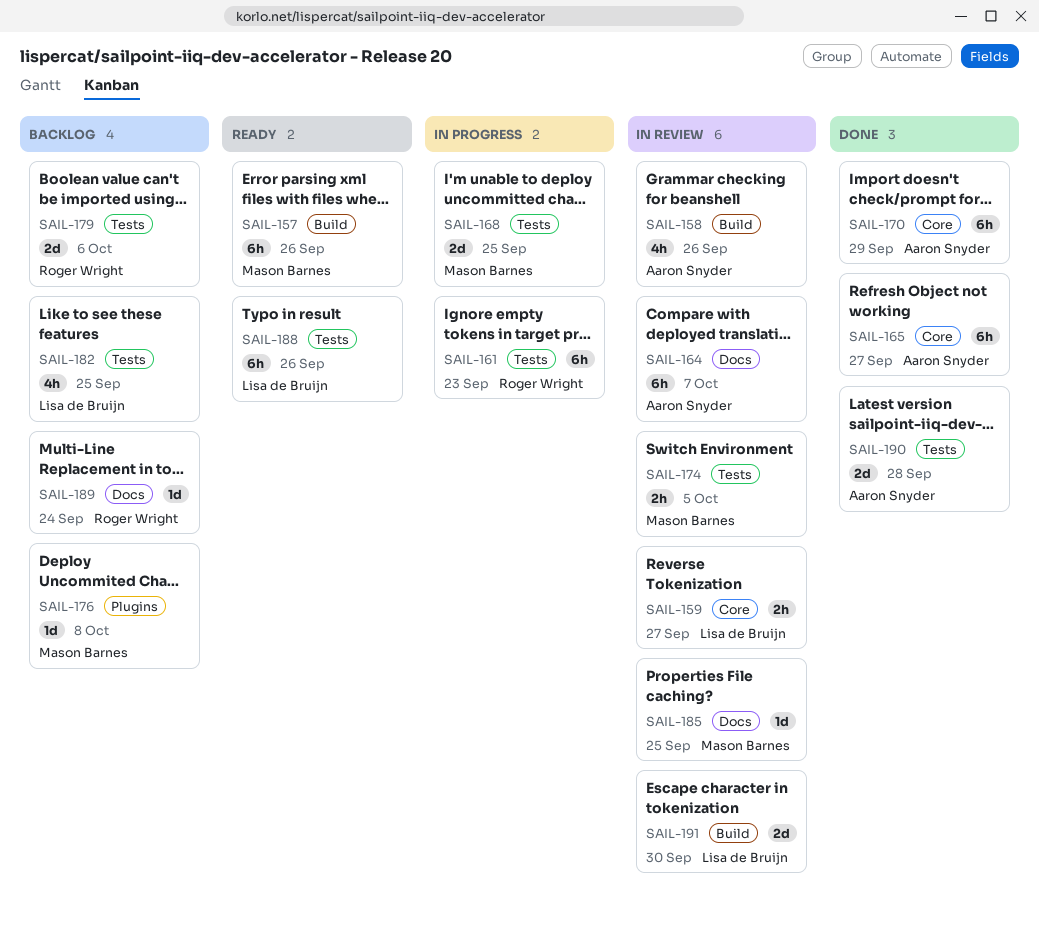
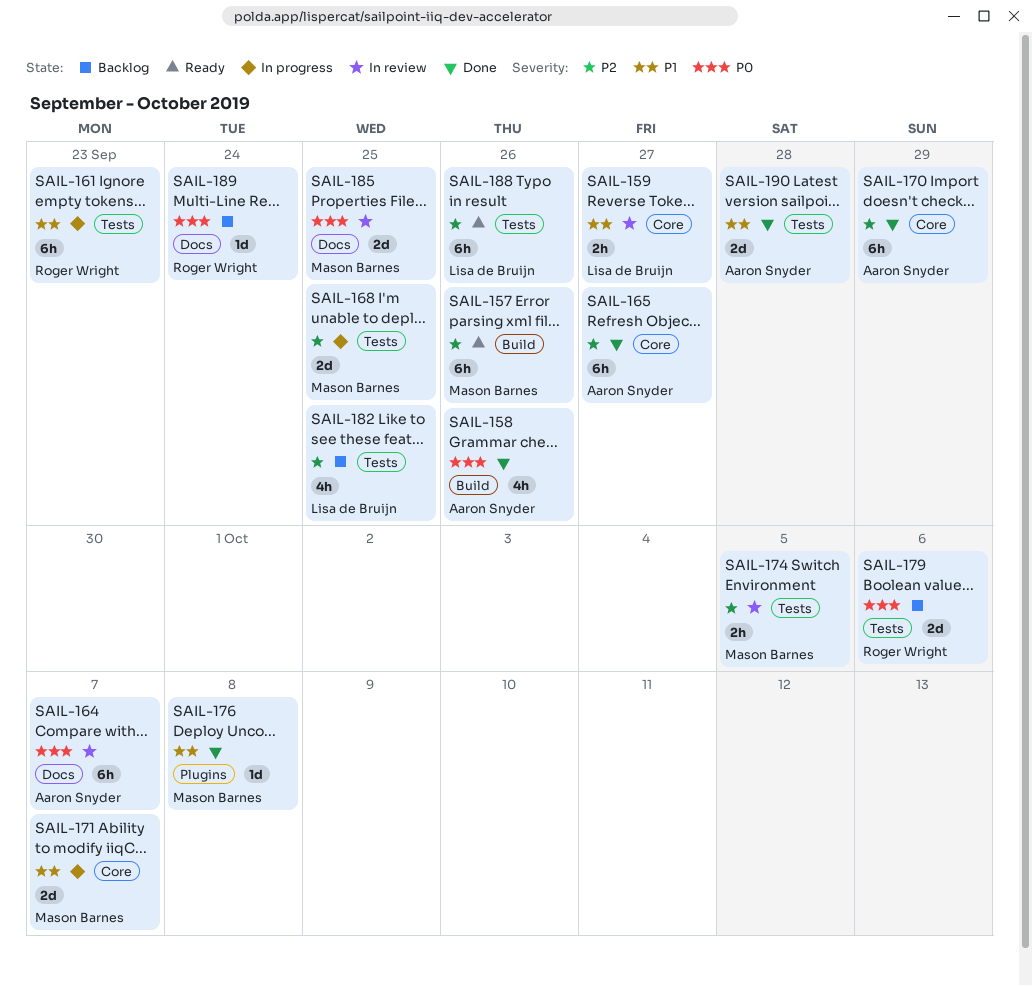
SAIL-158, status: In review -> Done
SAIL-171: none -> present
SAIL-176, status: Backlog -> Done
SAIL-185, estimate: 1d -> 2d
SAIL-191: present -> none

